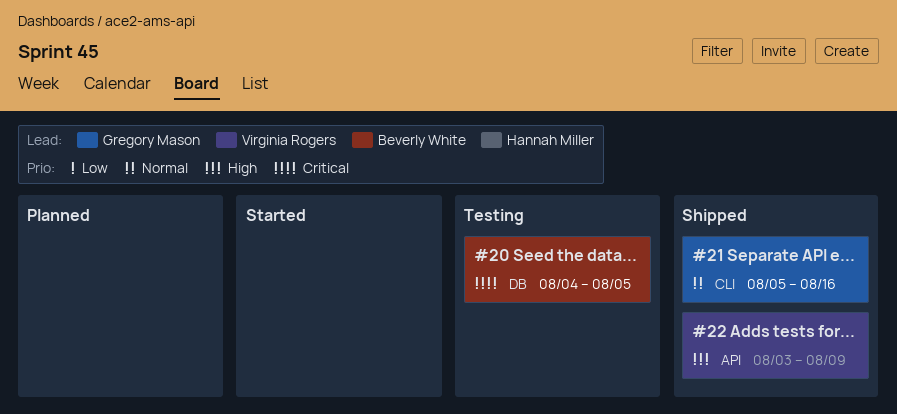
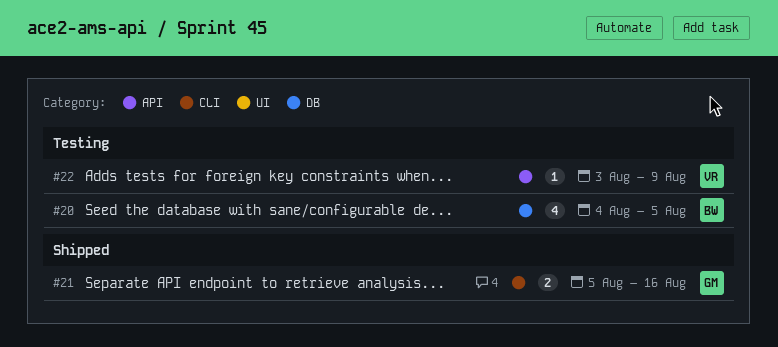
#22, status: Shipped -> Testing

